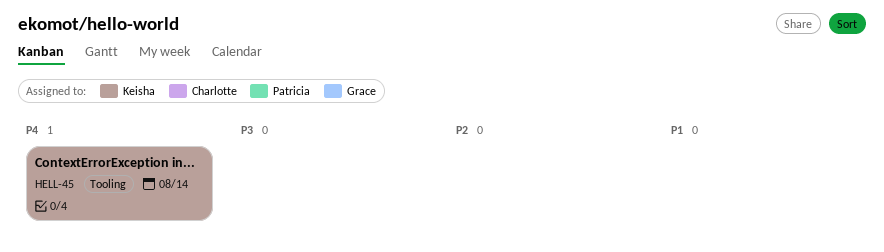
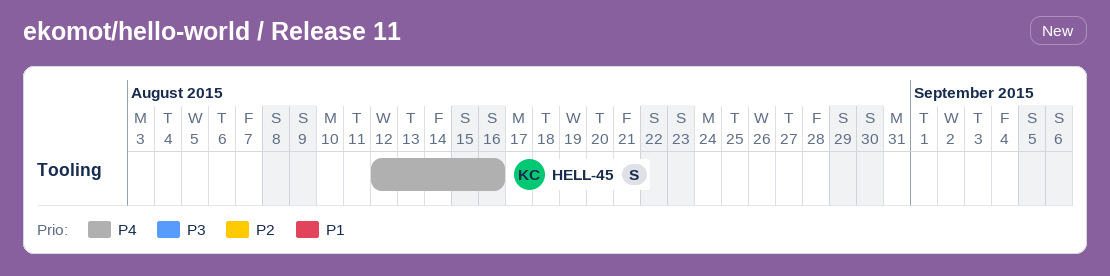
HELL-45, due: Aug 14 -> Aug 16

